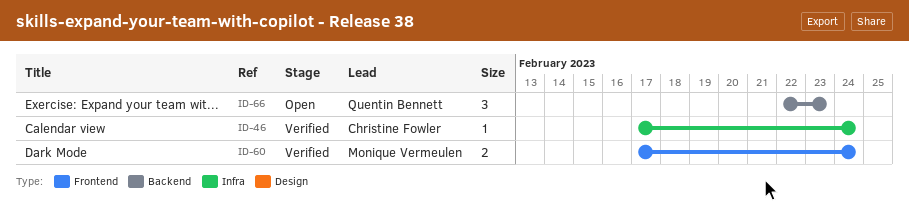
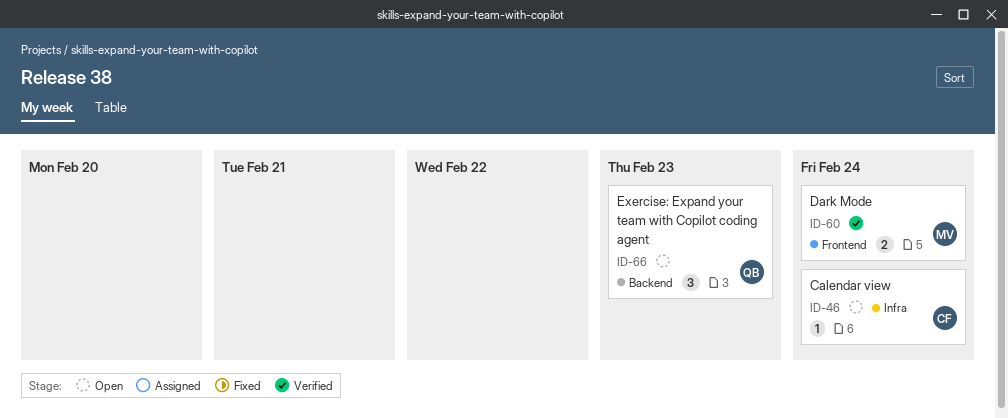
ID-46, status: Verified -> Open

